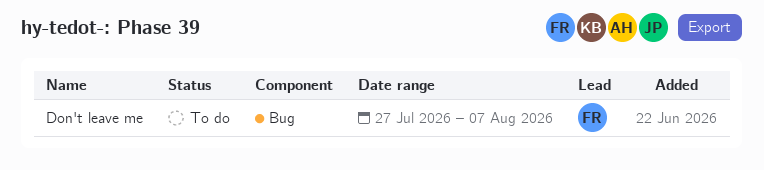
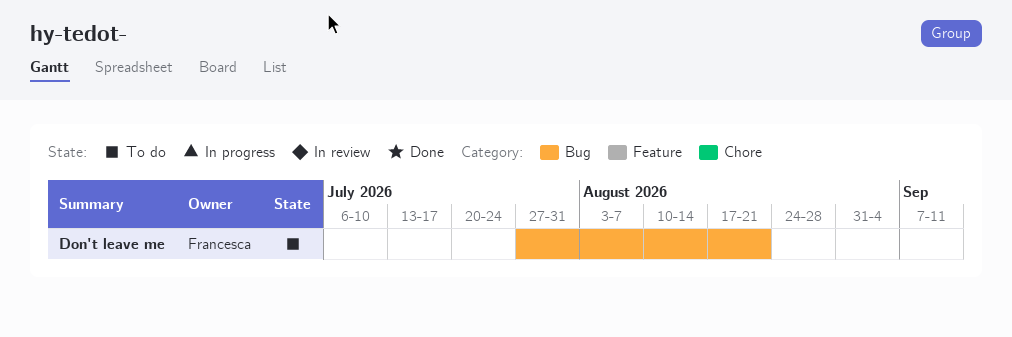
Don't leave me, due: Aug 7 -> Aug 21

